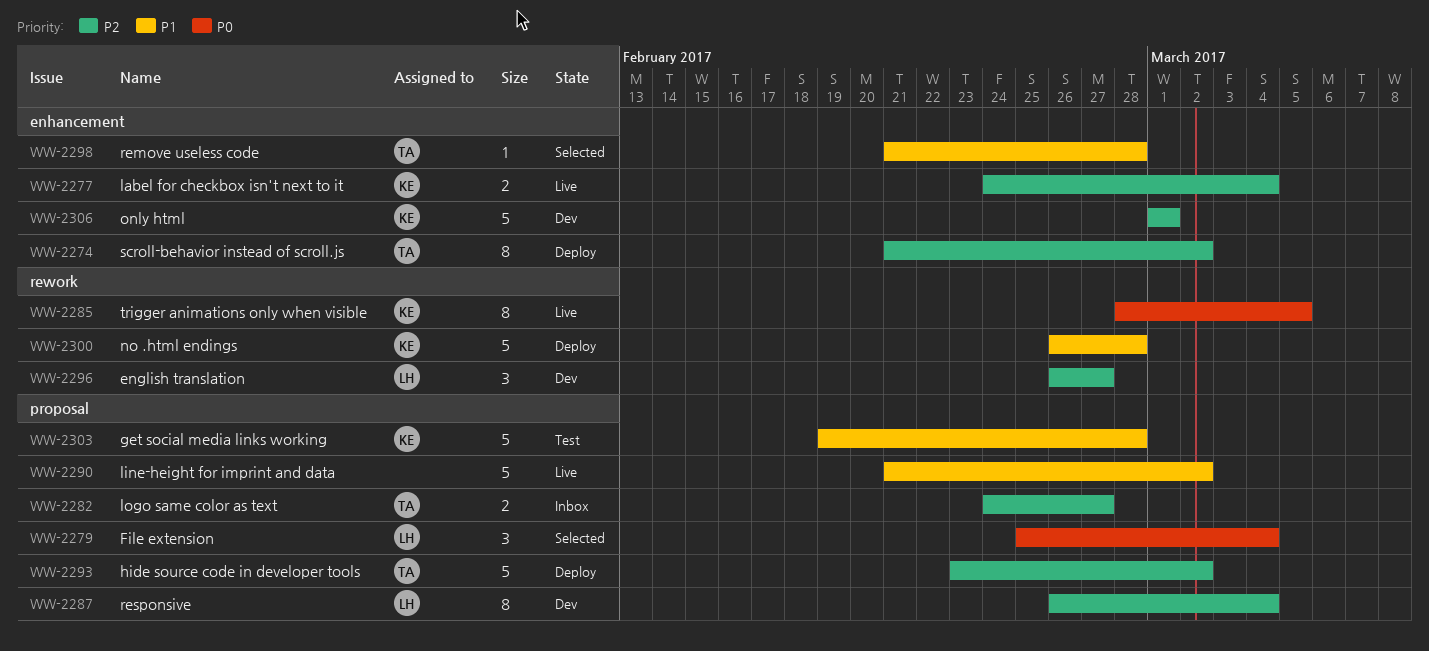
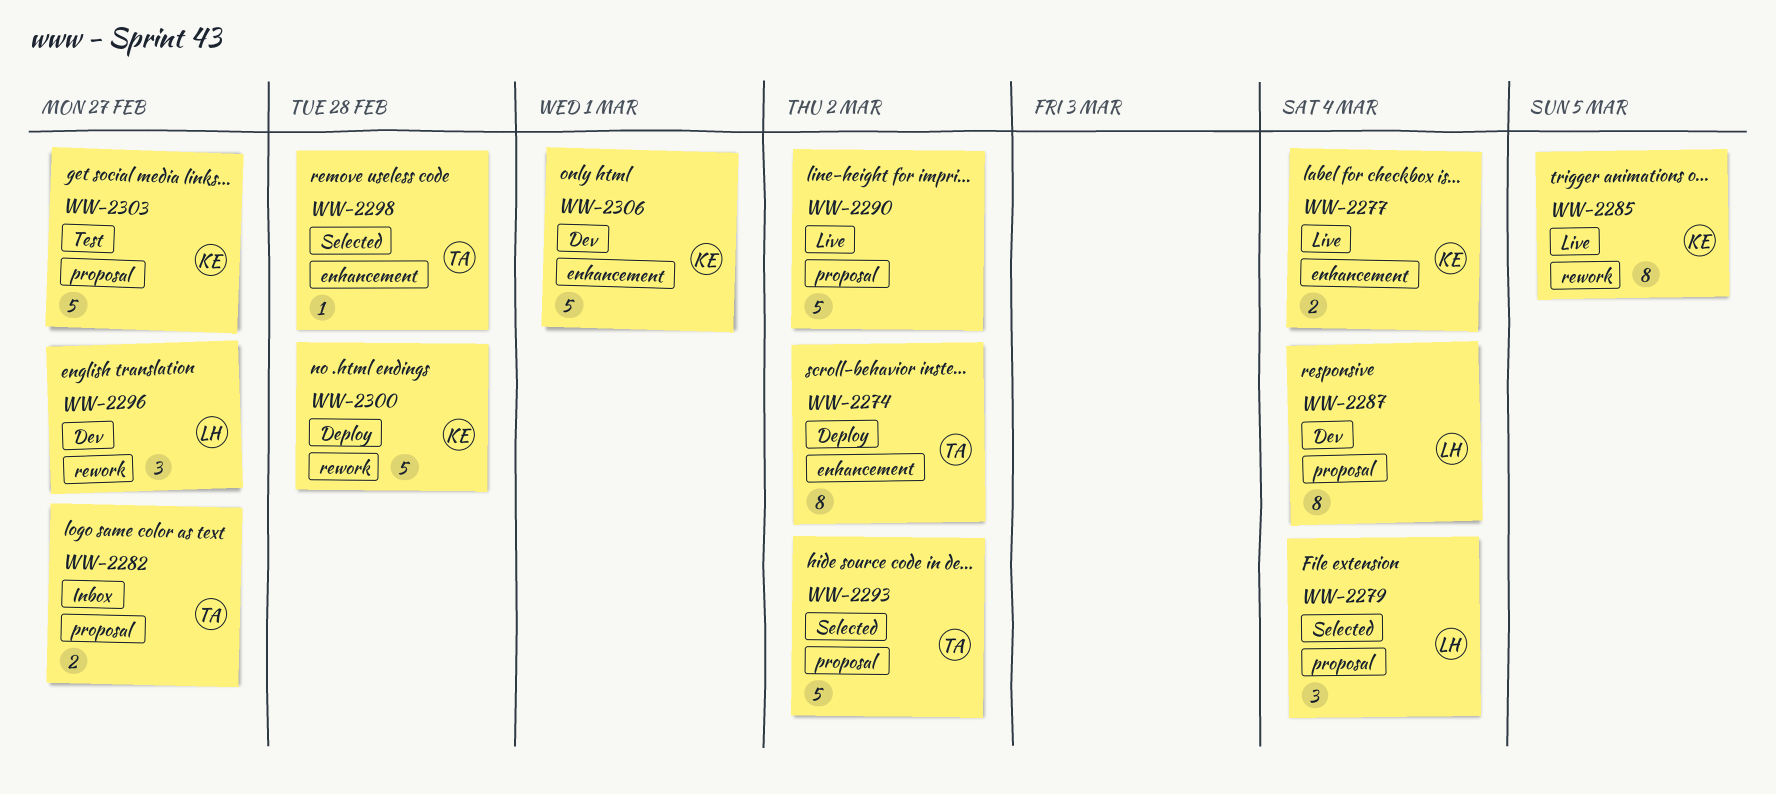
WW-2293, status: Deploy -> Selected
WW-2303, due: Feb 28 -> Feb 27

